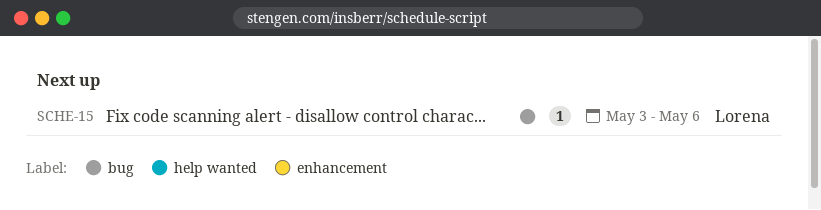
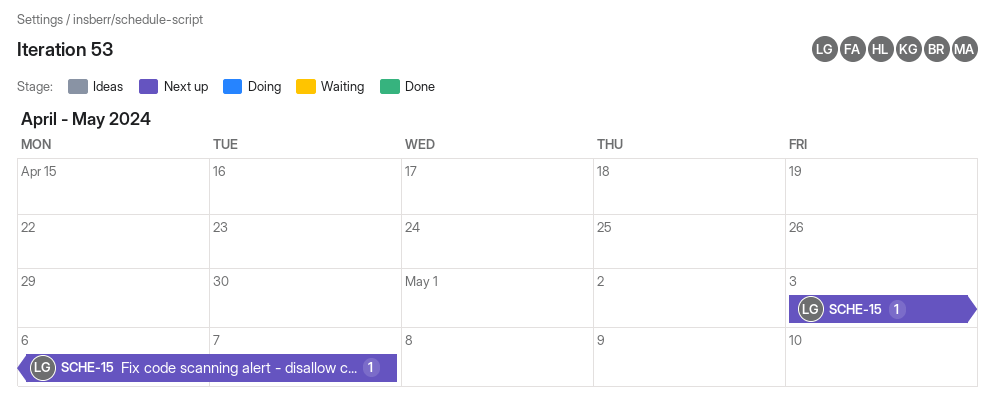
SCHE-15, due: May 6 -> May 7

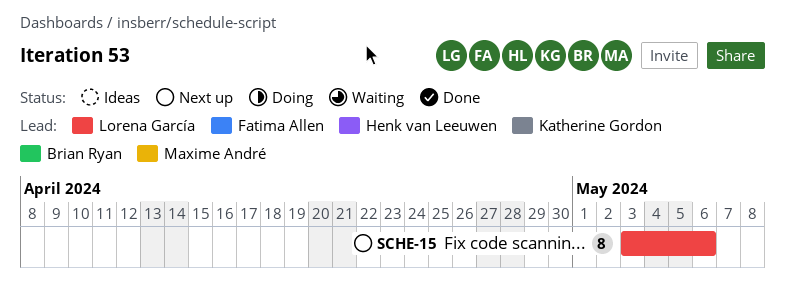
SCHE-15, estimate: 1 -> 8
SCHE-15, due: May 7 -> May 6

